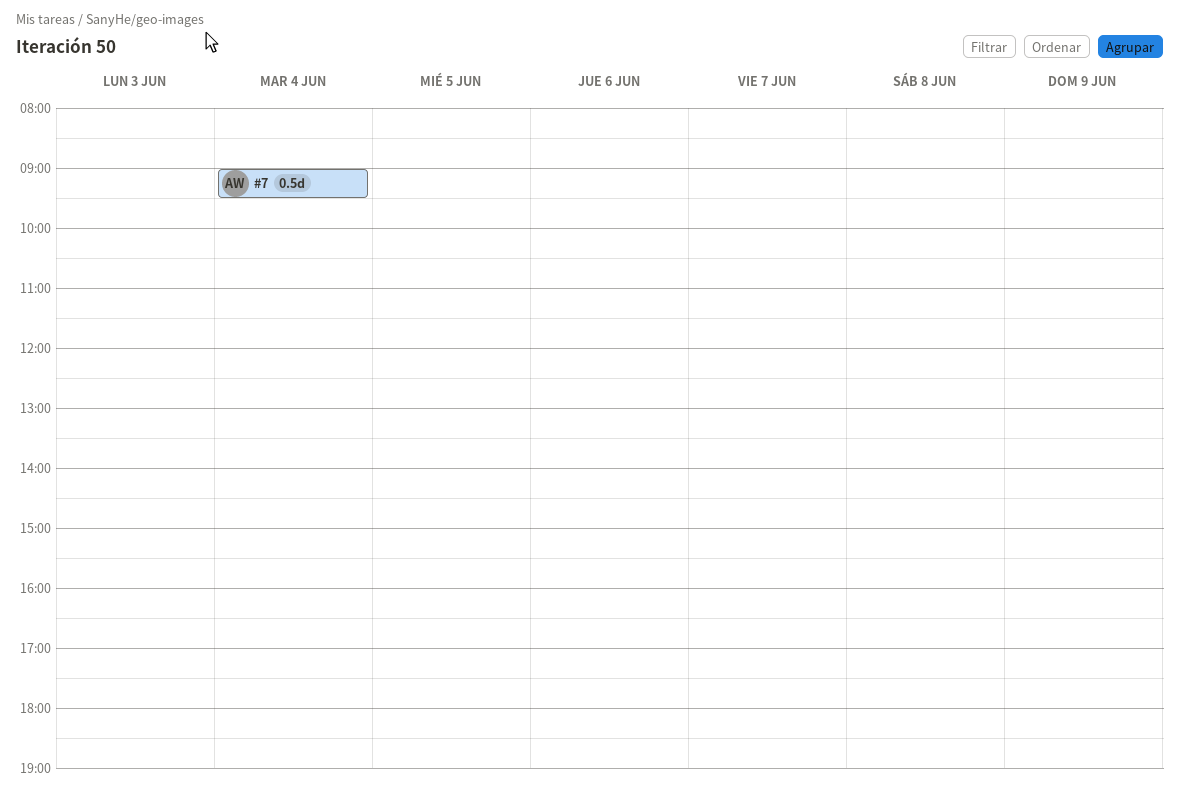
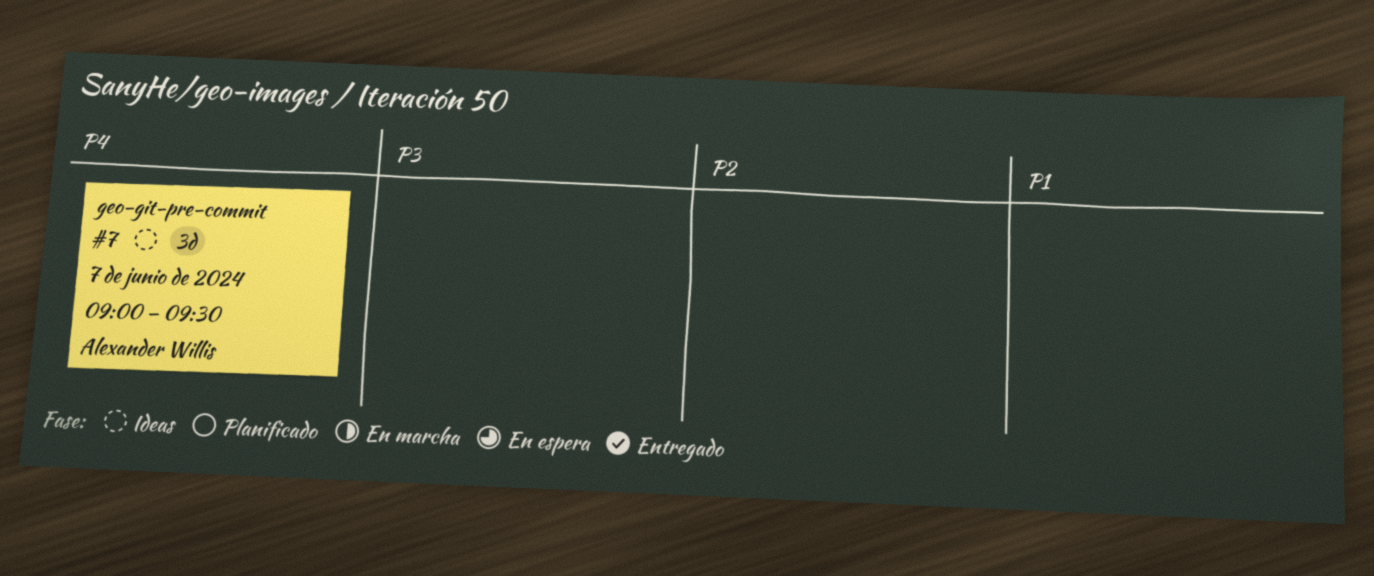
#7, estimate: 0.5d -> 3d
#7, day: Jun 4 -> Jun 7

